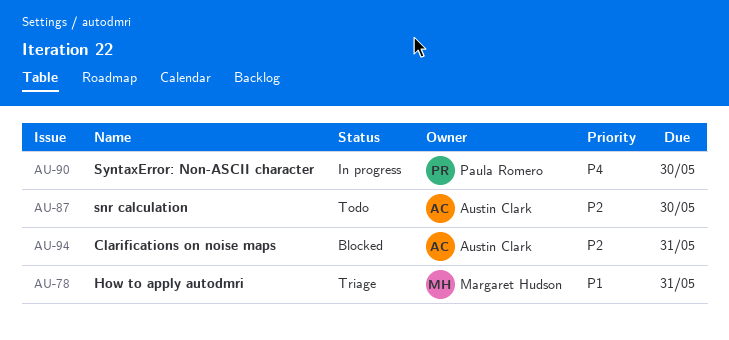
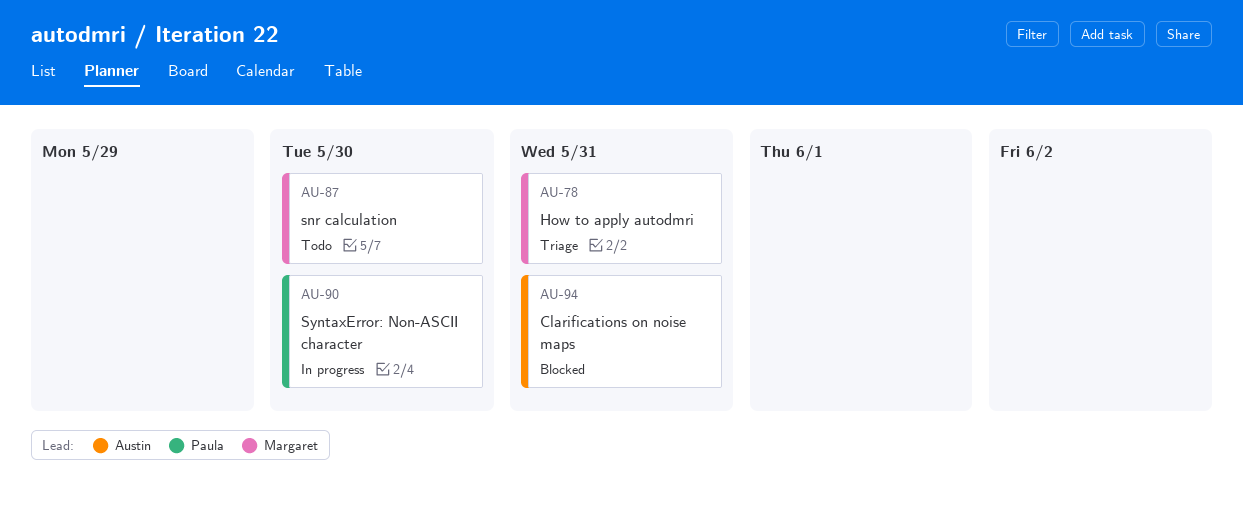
AU-87, owner: Austin Clark -> Margaret Hudson

